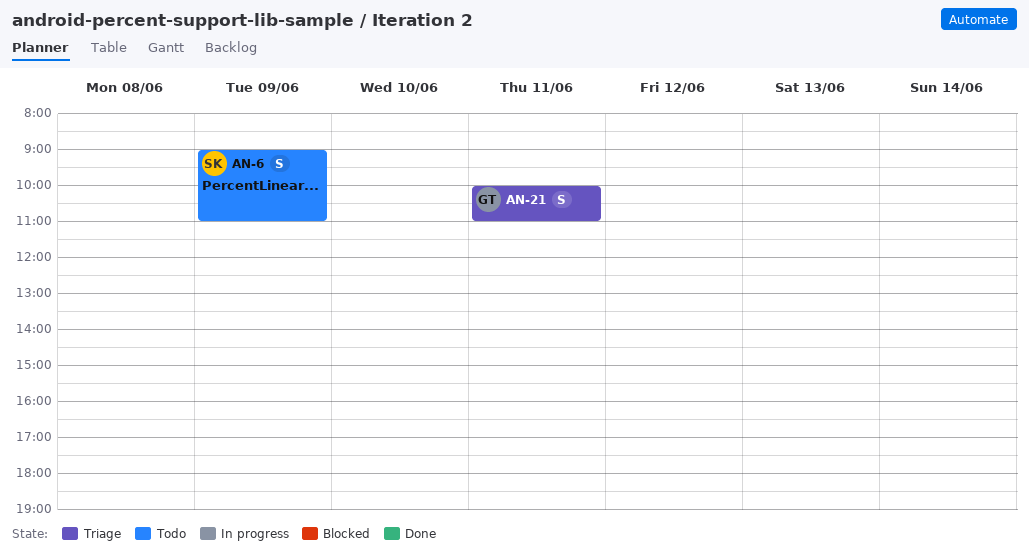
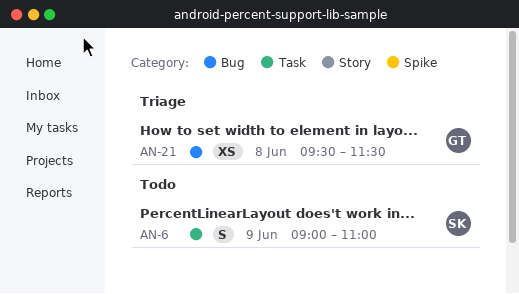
AN-21, estimate: S -> XS
AN-21, day: Jun 11 -> Jun 8
AN-21, begins: 10:00 -> 09:30
AN-21, ends: 11:00 -> 11:30

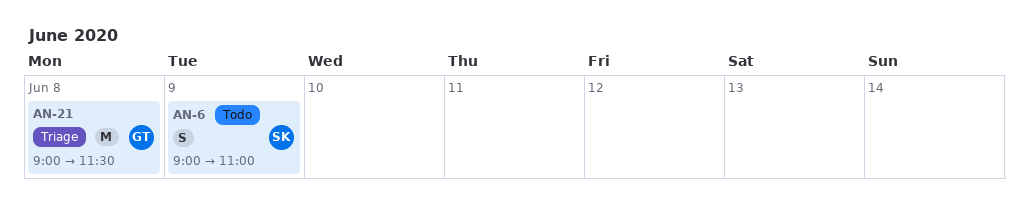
AN-21, estimate: XS -> M
AN-21, begins: 09:30 -> 09:00

